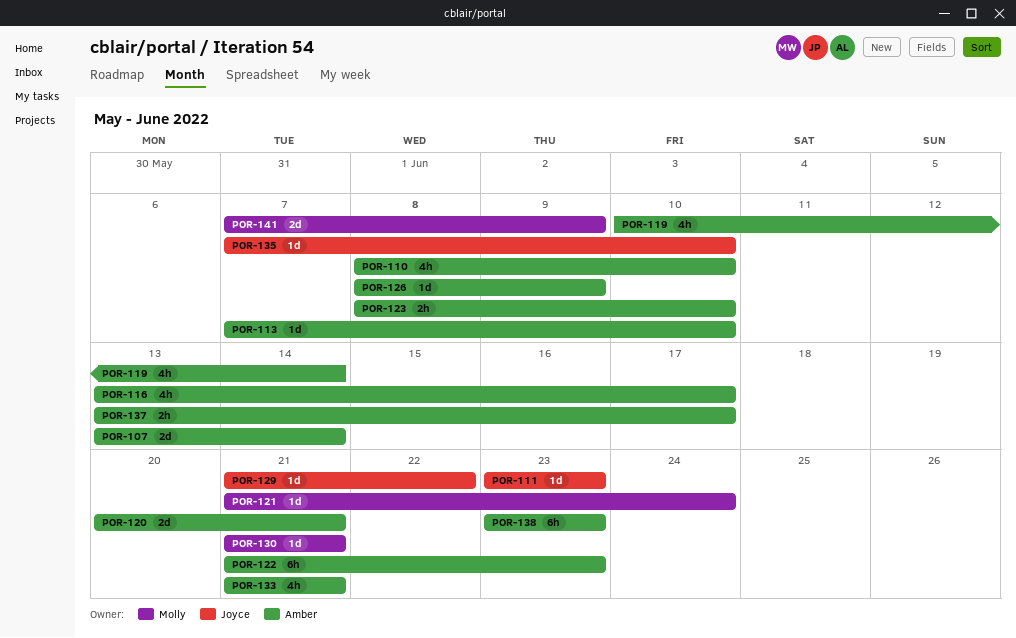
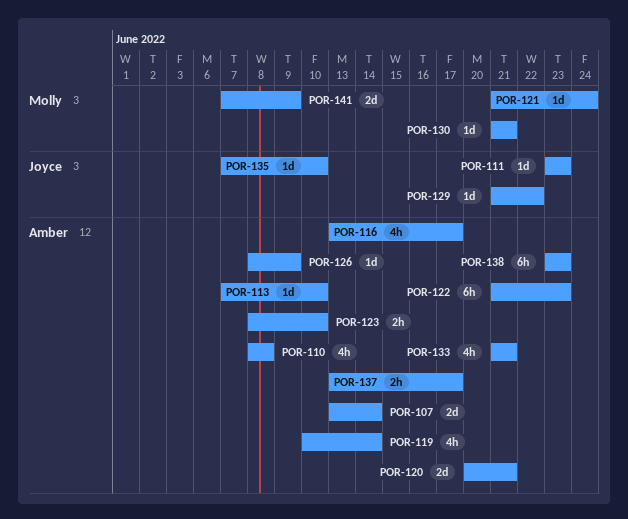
POR-110, due: Jun 10 -> Jun 8

